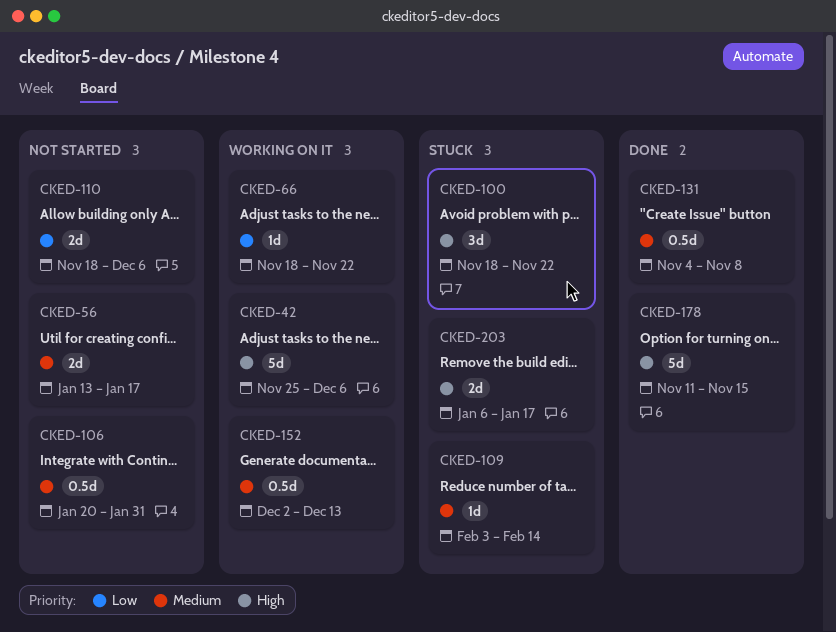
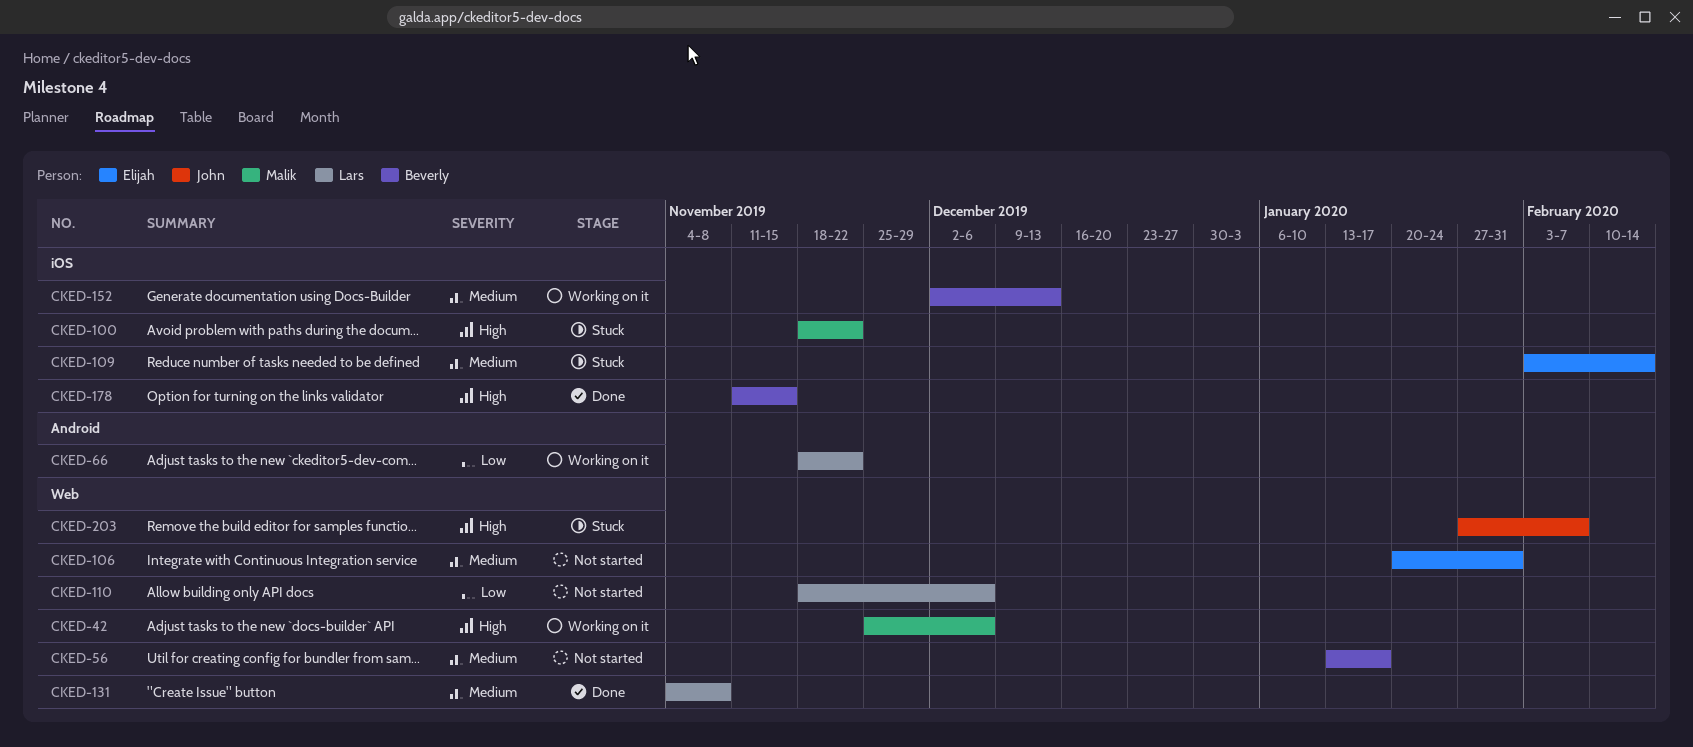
CKED-203, start: Jan 6 -> Jan 27
CKED-203, due: Jan 17 -> Feb 7

